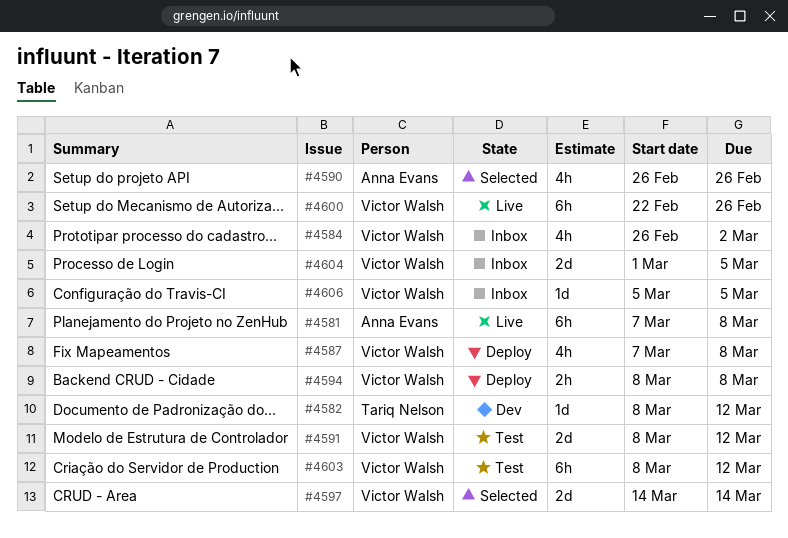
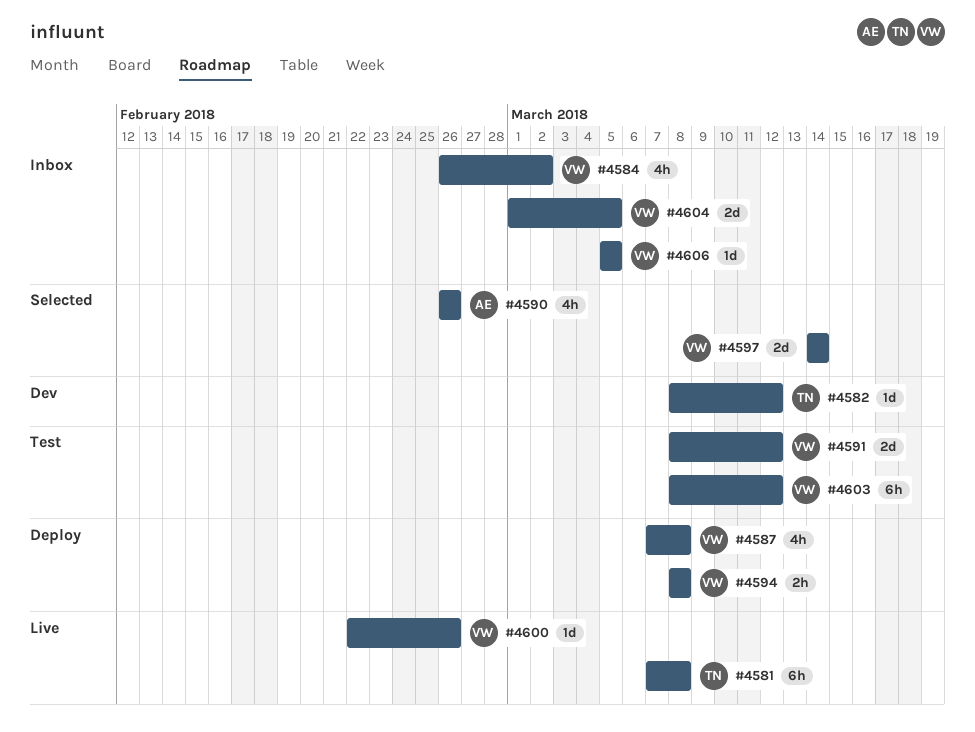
#4581, owner: Anna Evans -> Tariq Nelson
#4600, estimate: 6h -> 1d

